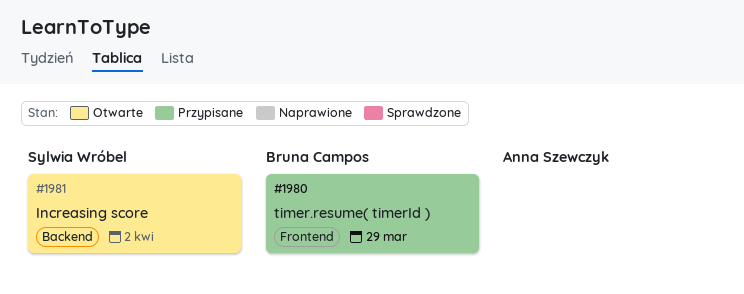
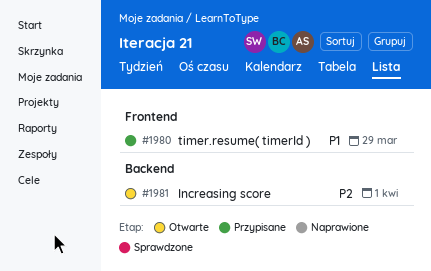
#1981, due: Apr 2 -> Apr 1

